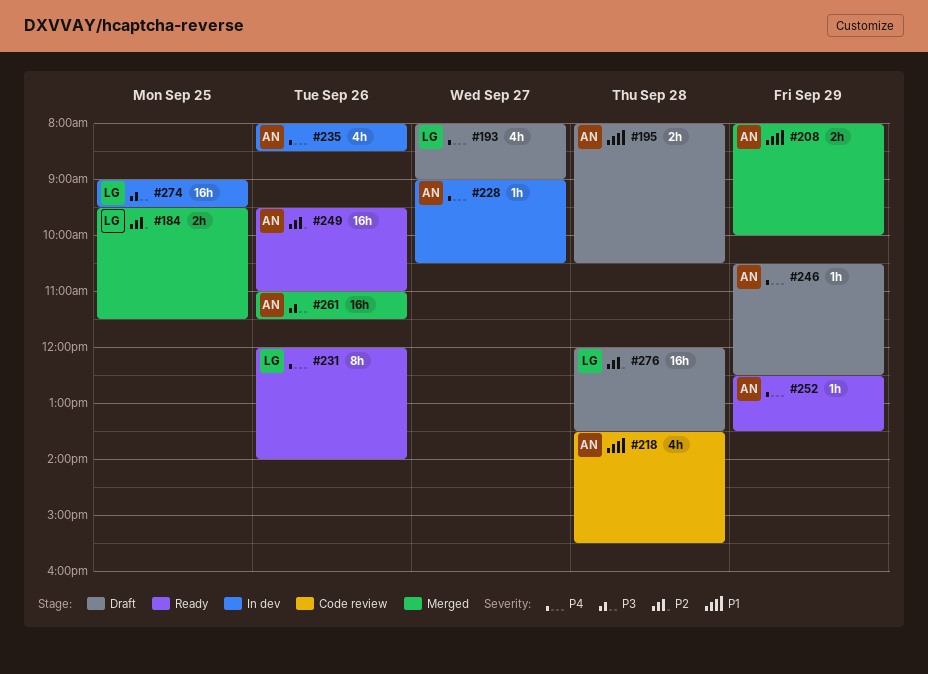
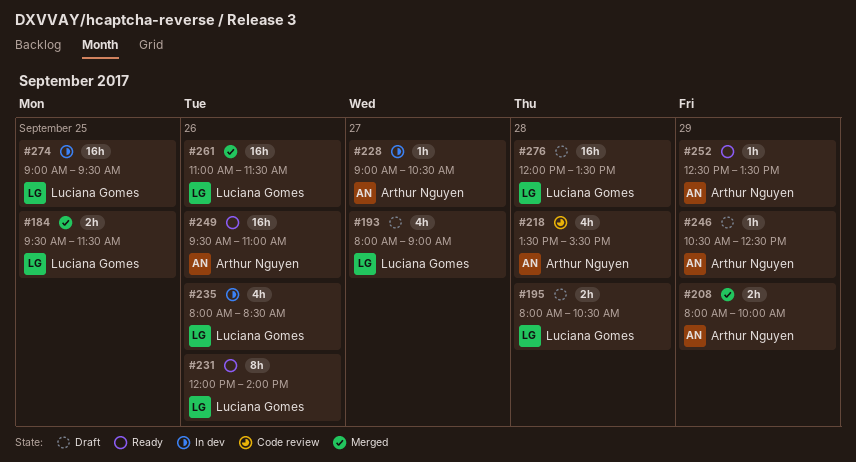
#195, owner: Arthur Nguyen -> Luciana Gomes
#235, owner: Arthur Nguyen -> Luciana Gomes
#261, owner: Arthur Nguyen -> Luciana Gomes

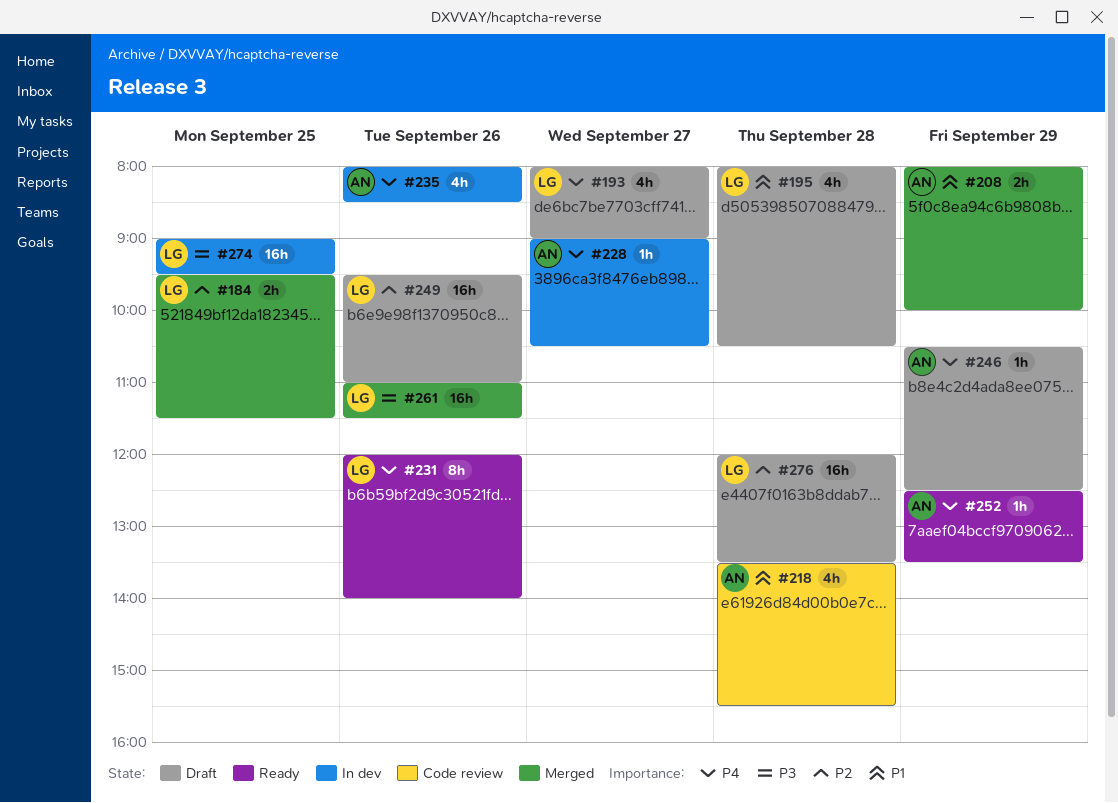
#195, estimate: 2h -> 4h
#235, owner: Luciana Gomes -> Arthur Nguyen
#249, status: Ready -> Draft
#249, owner: Arthur Nguyen -> Luciana Gomes

